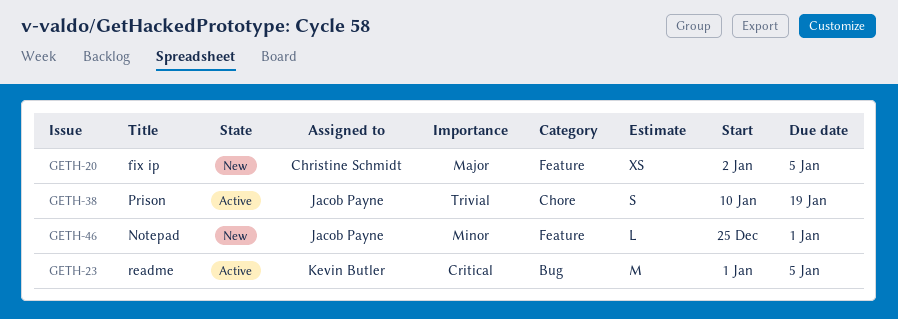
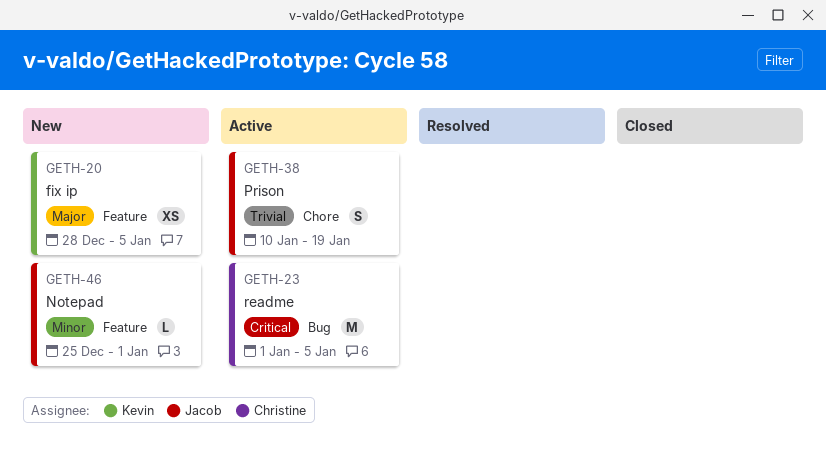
GETH-20, owner: Christine Schmidt -> Kevin Butler
GETH-20, start: Jan 2 -> Dec 28
GETH-23, owner: Kevin Butler -> Christine Schmidt

